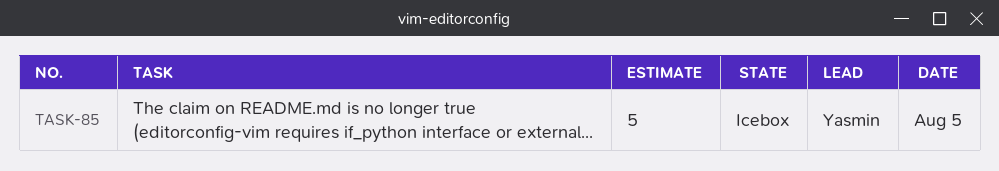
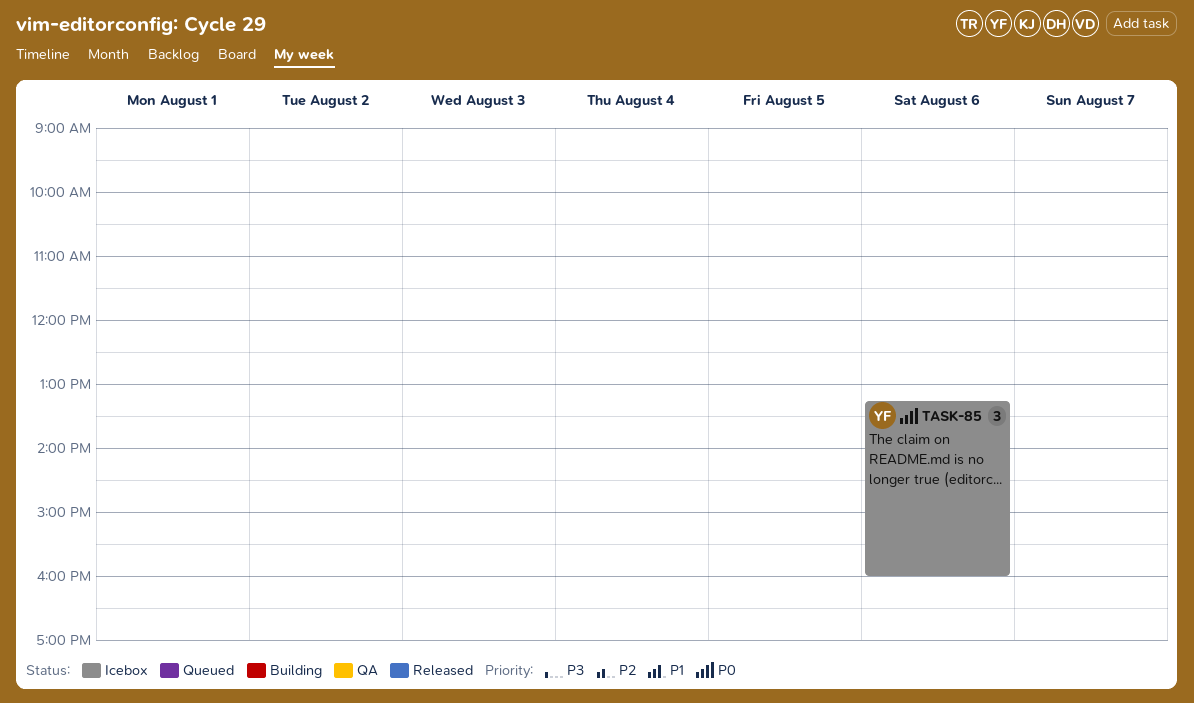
TASK-85, estimate: 5 -> 3
TASK-85, day: Aug 5 -> Aug 6

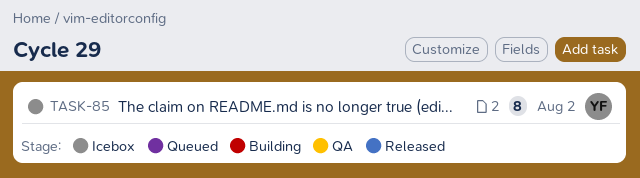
TASK-85, estimate: 3 -> 8
TASK-85, day: Aug 6 -> Aug 2

